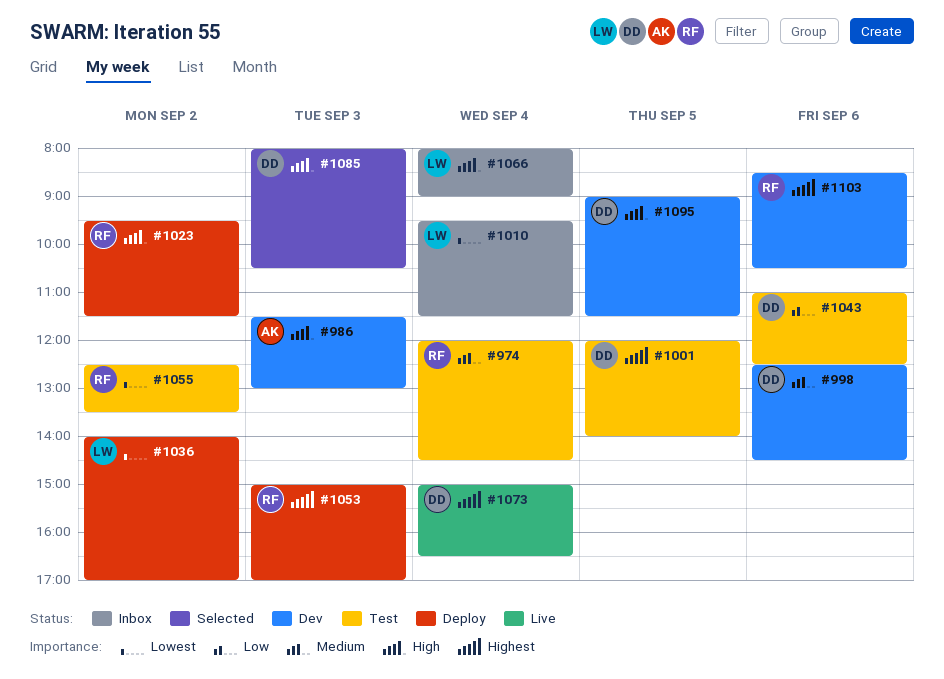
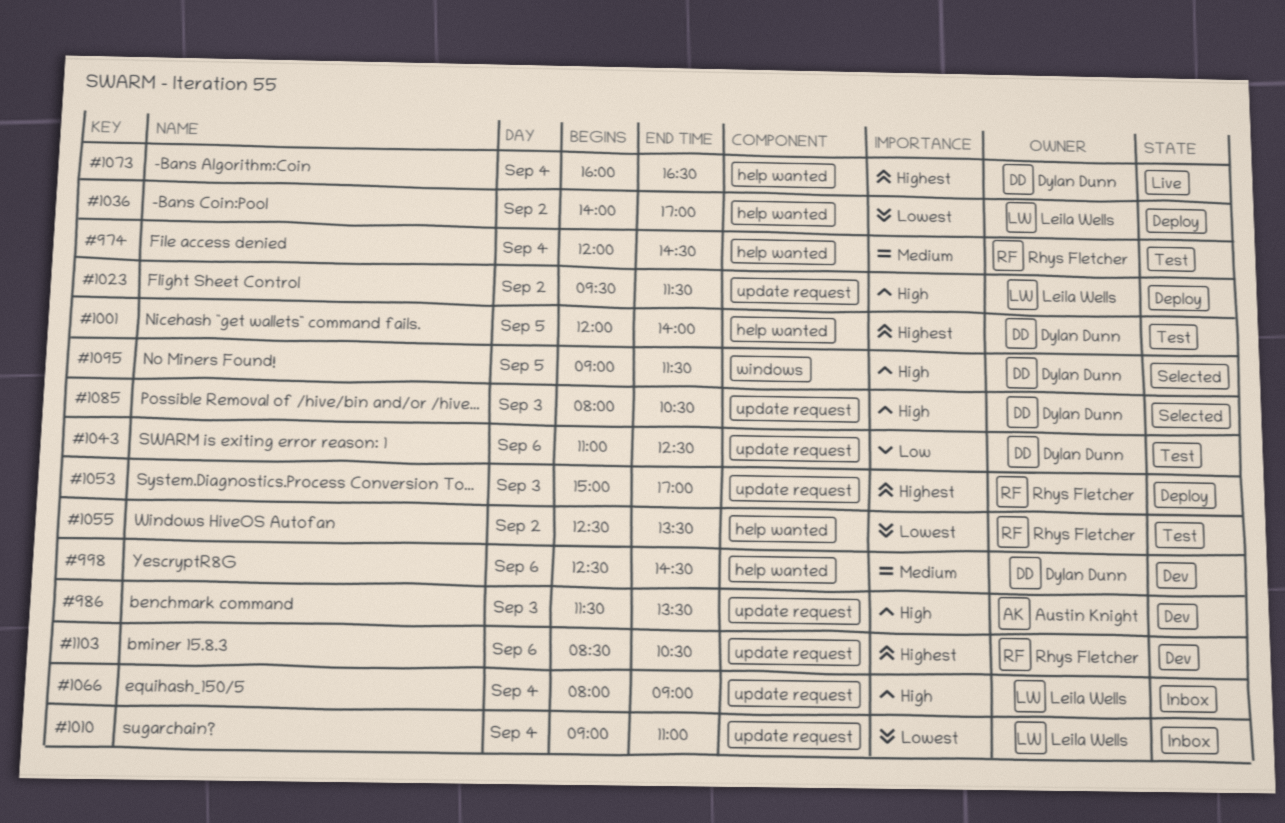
#986, ends: 13:00 -> 13:30
#1010, begins: 09:30 -> 09:00
#1010, ends: 11:30 -> 11:00
#1023, owner: Rhys Fletcher -> Leila Wells
#1073, begins: 15:00 -> 16:00
#1095, status: Dev -> Selected

